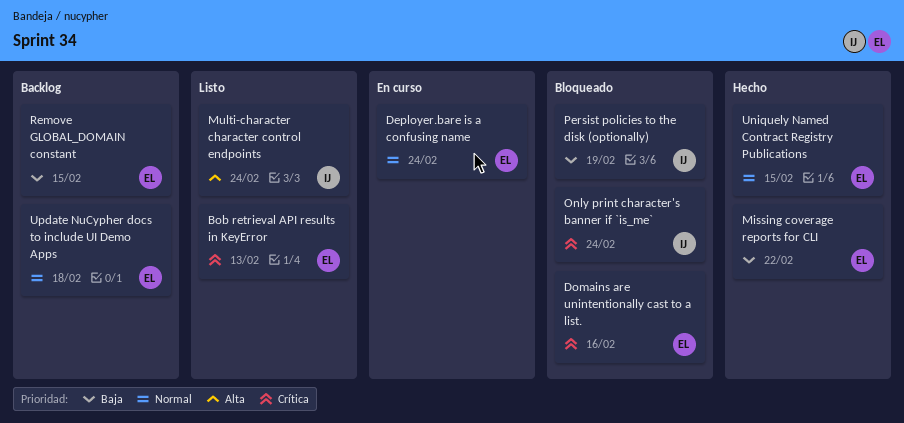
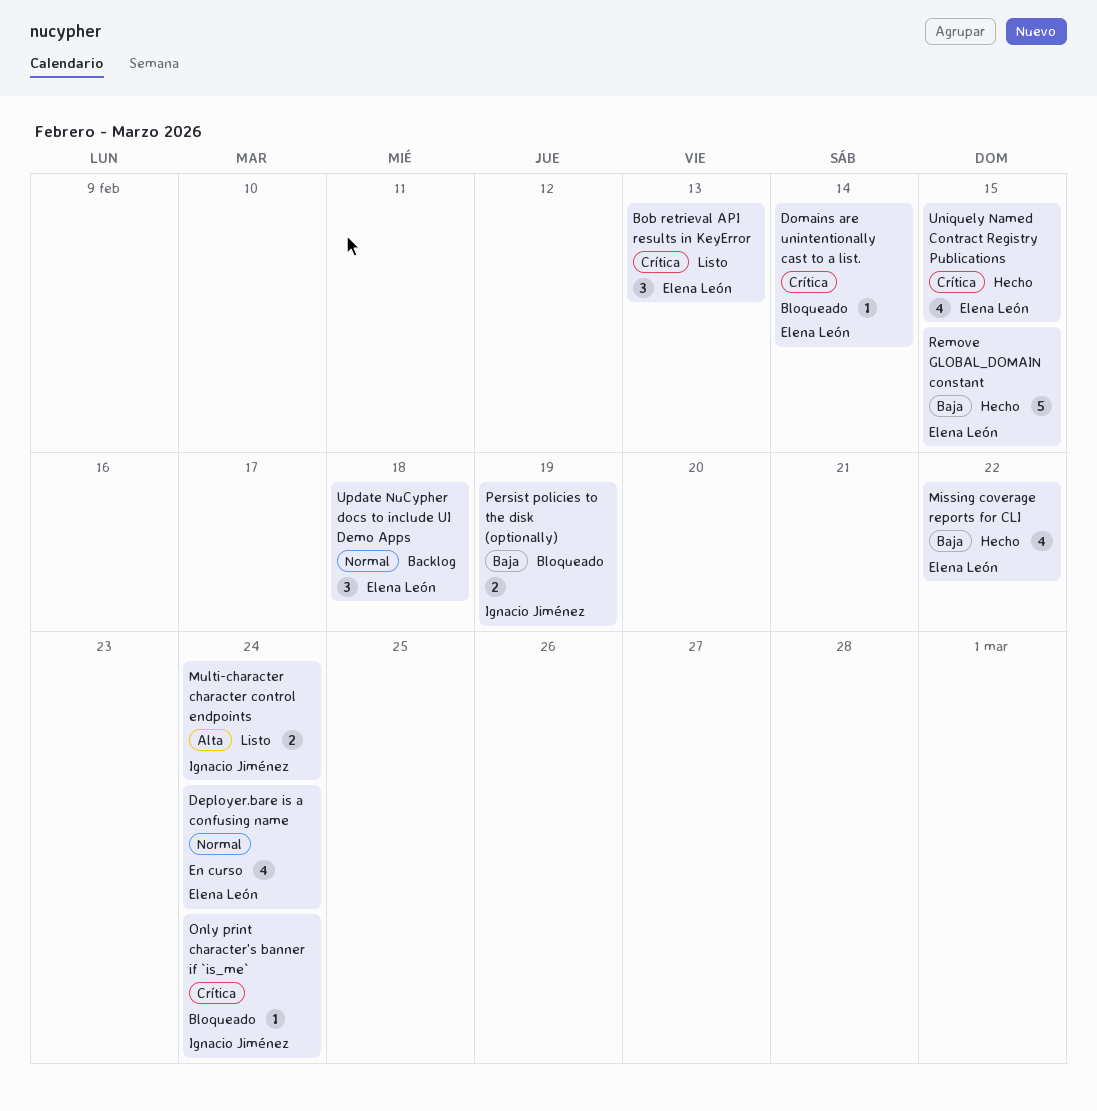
Domains are unintentionally cast to a list., due: Feb 16 -> Feb 14
Remove GLOBAL_DOMAIN constant, status: Backlog -> Hecho
Uniquely Named Contract Registry Publications, priority: Normal -> Crítica

